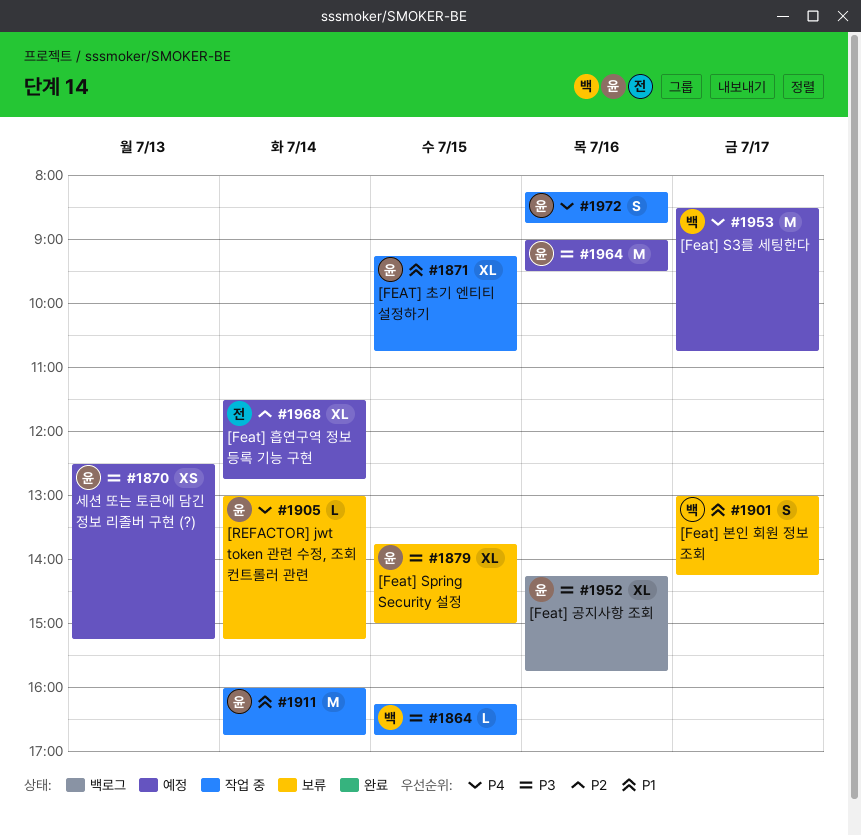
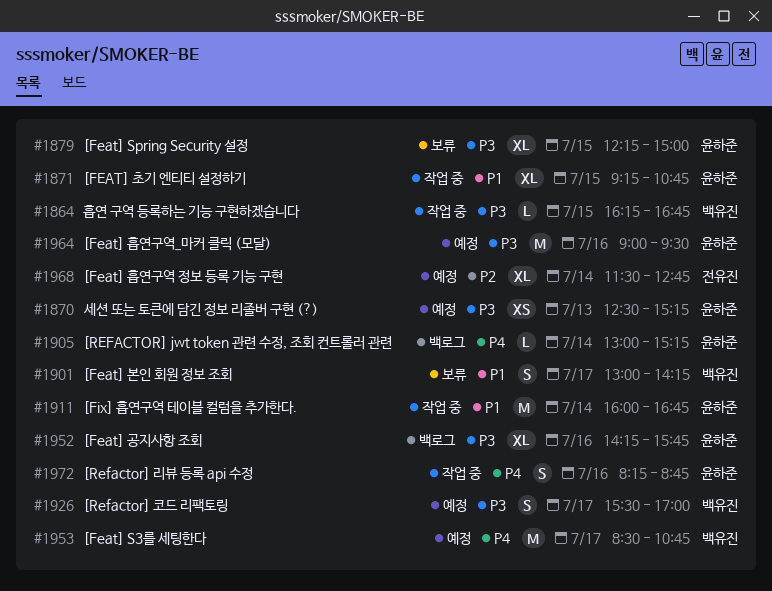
#1879, begins: 13:45 -> 12:15
#1905, status: 보류 -> 백로그
#1926: none -> present

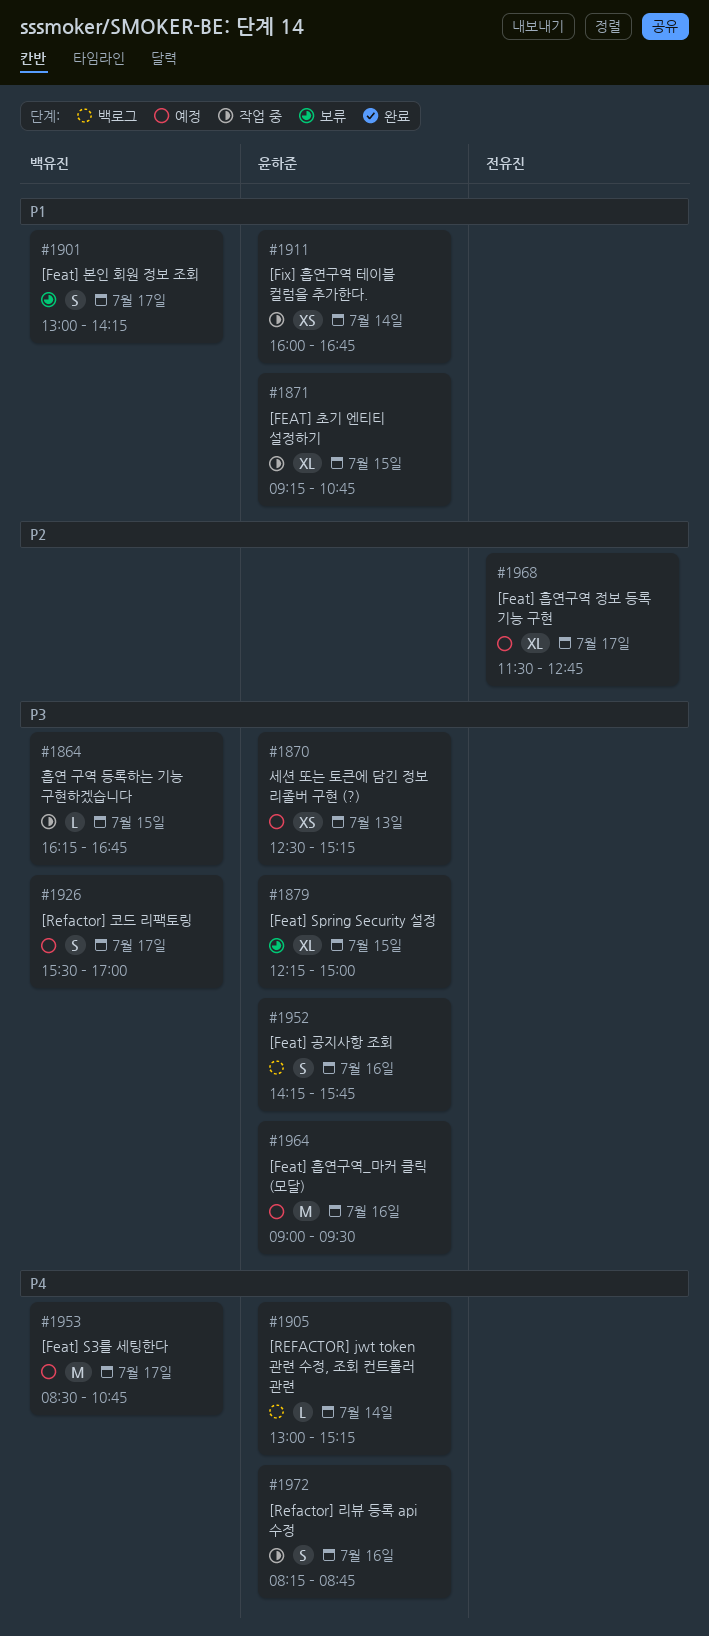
#1911, estimate: M -> XS
#1952, estimate: XL -> S
#1968, day: Jul 14 -> Jul 17

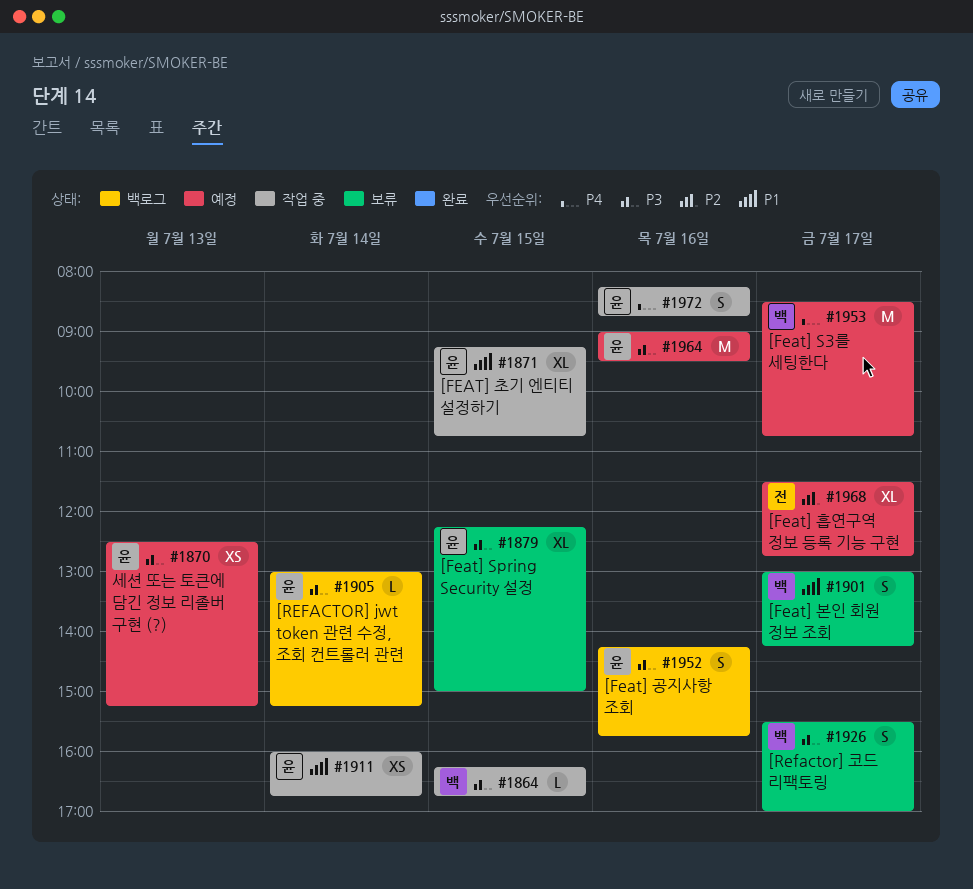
#1905, priority: P4 -> P3
#1926, status: 예정 -> 보류

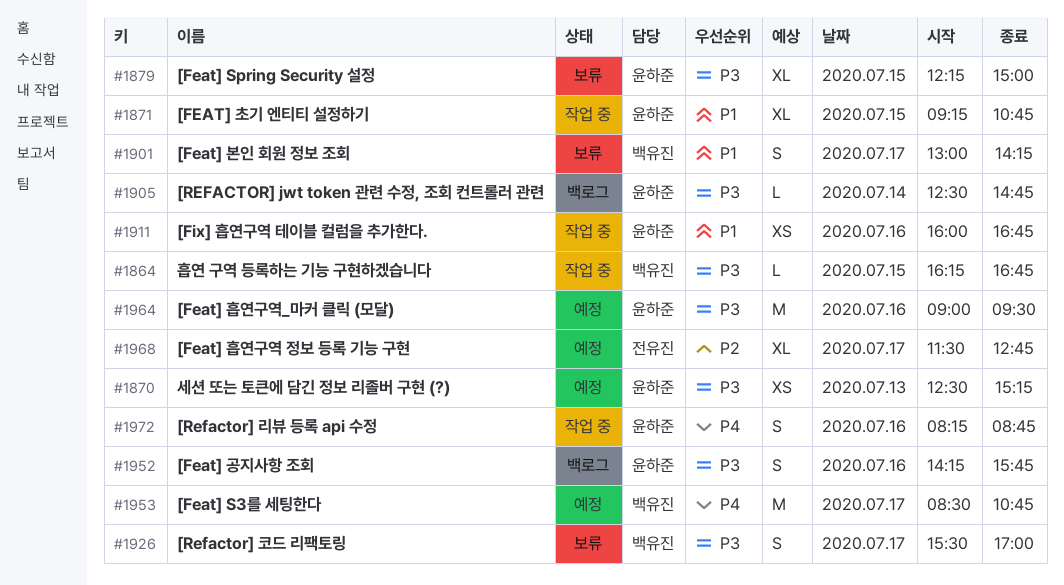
#1905, begins: 13:00 -> 12:30
#1905, ends: 15:15 -> 14:45
#1911, day: Jul 14 -> Jul 16

